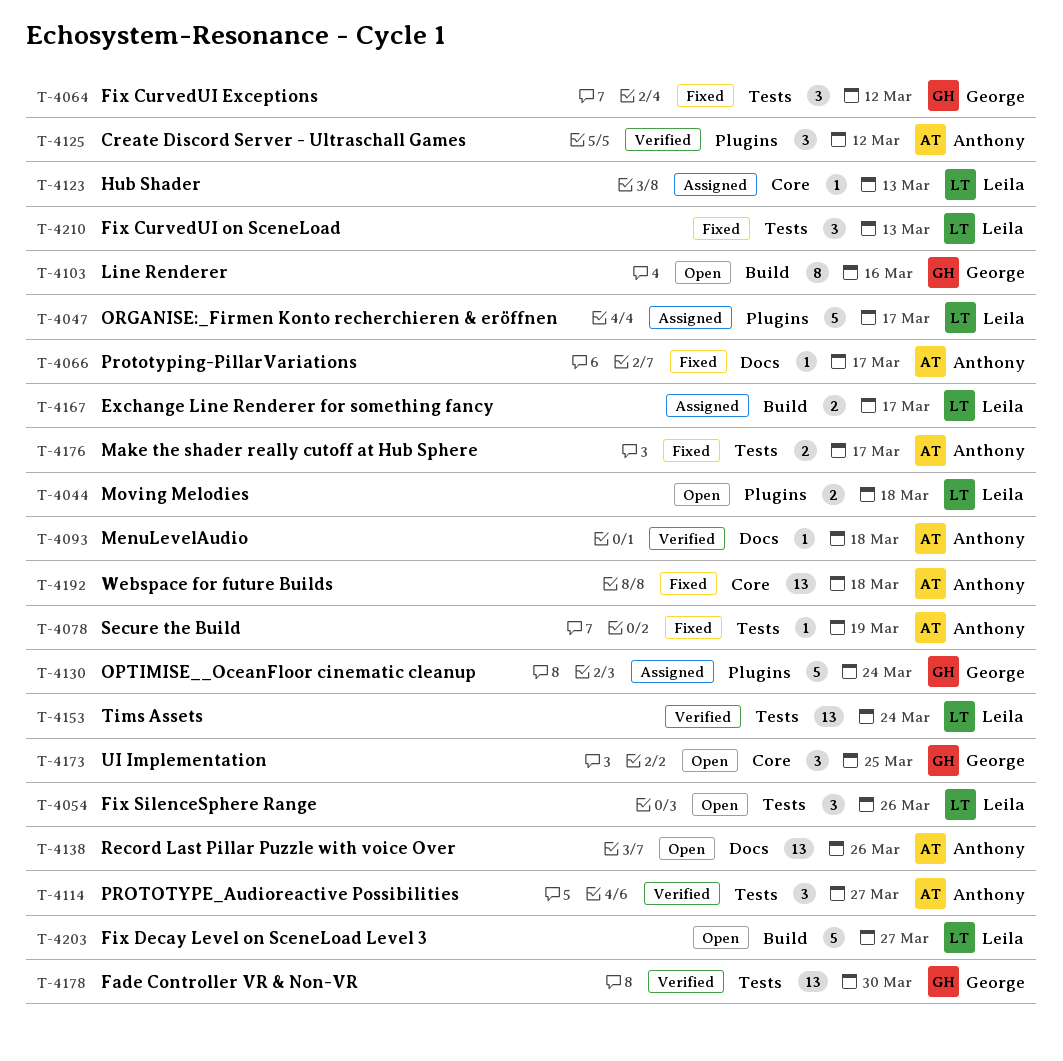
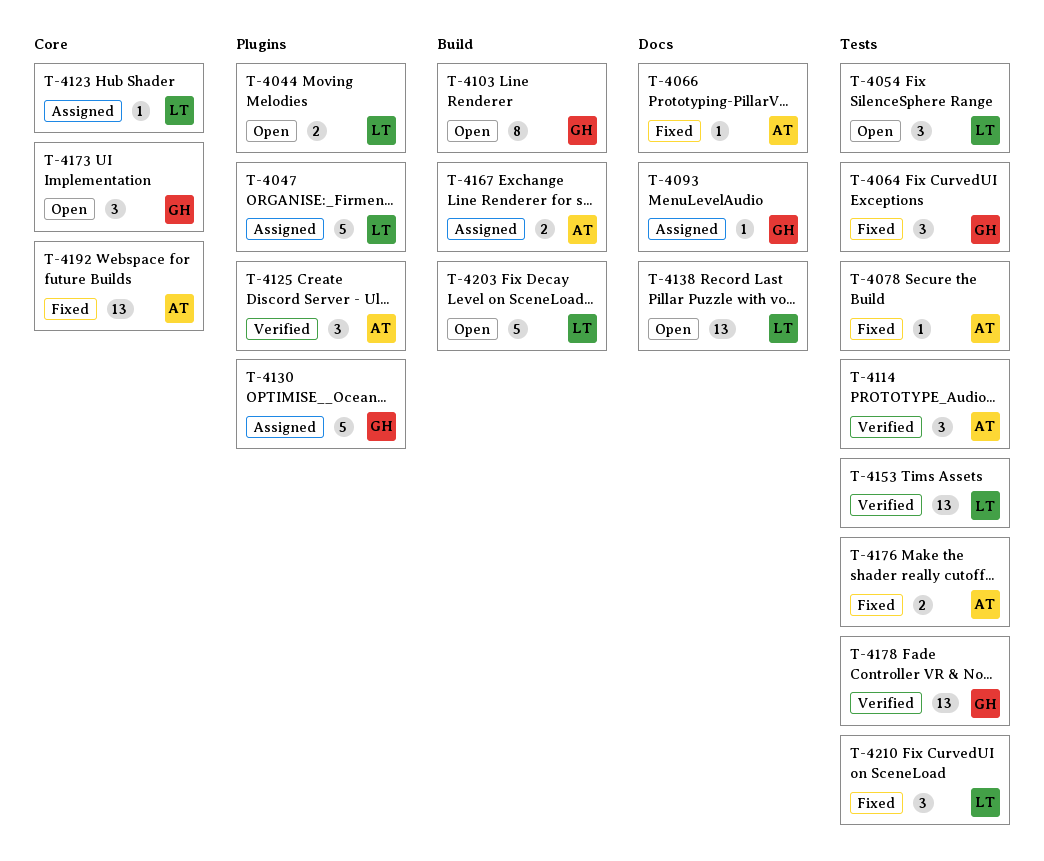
T-4093, status: Verified -> Assigned
T-4093, owner: Anthony -> George
T-4138, owner: Anthony -> Leila
T-4167, owner: Leila -> Anthony

